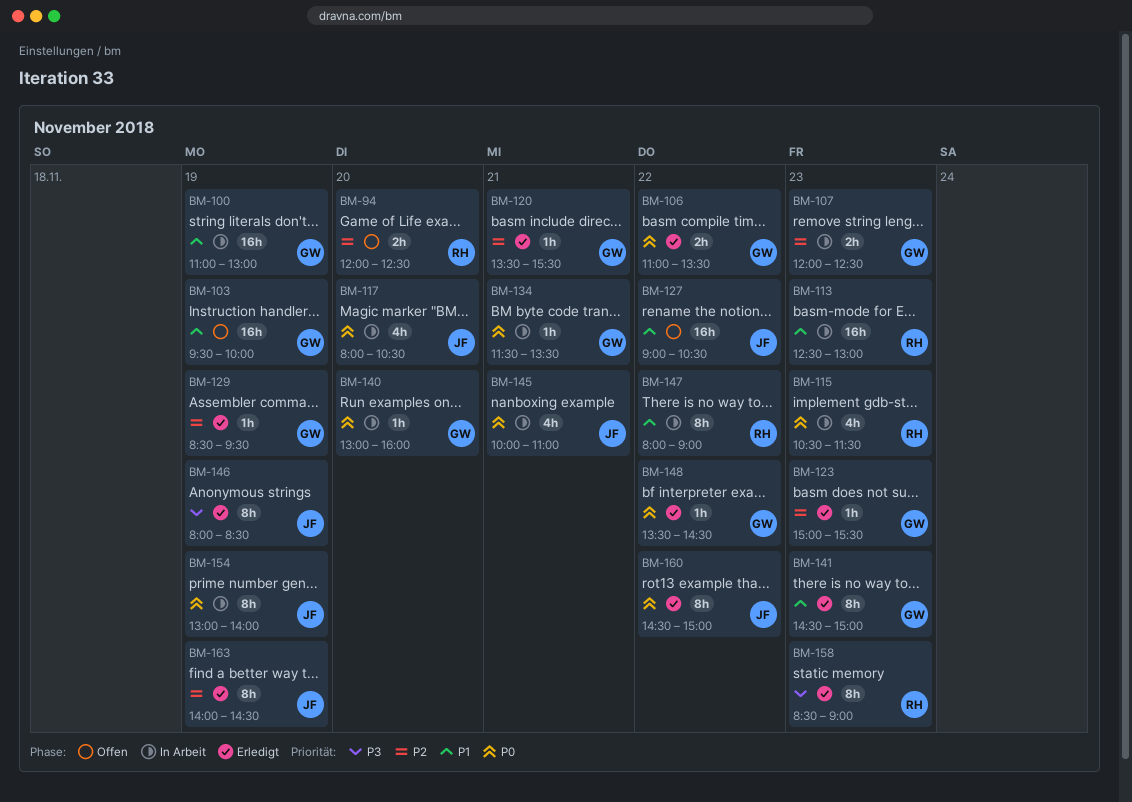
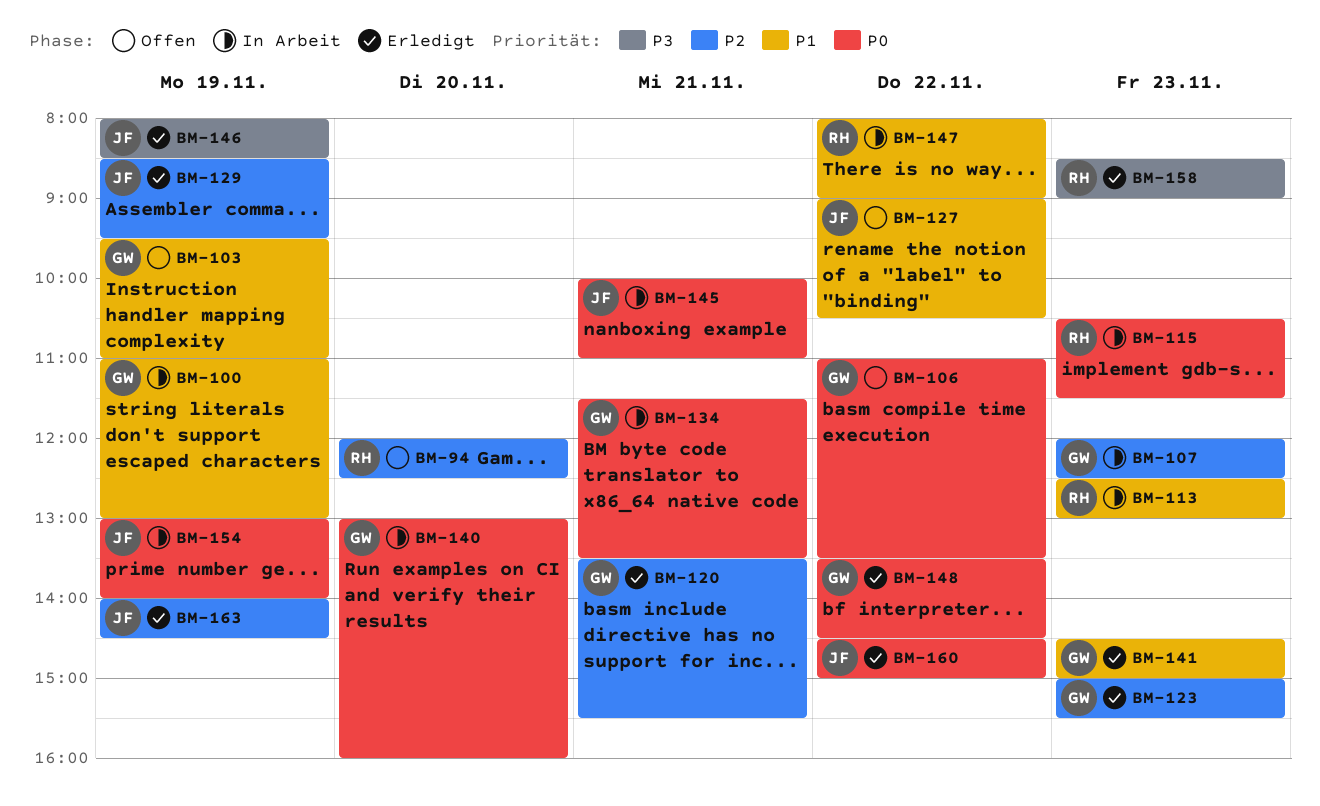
BM-103, ends: 10:00 -> 11:00
BM-106, status: Erledigt -> Offen
BM-117: present -> none
BM-129, owner: GW -> JF

